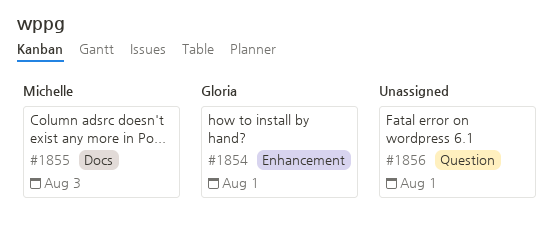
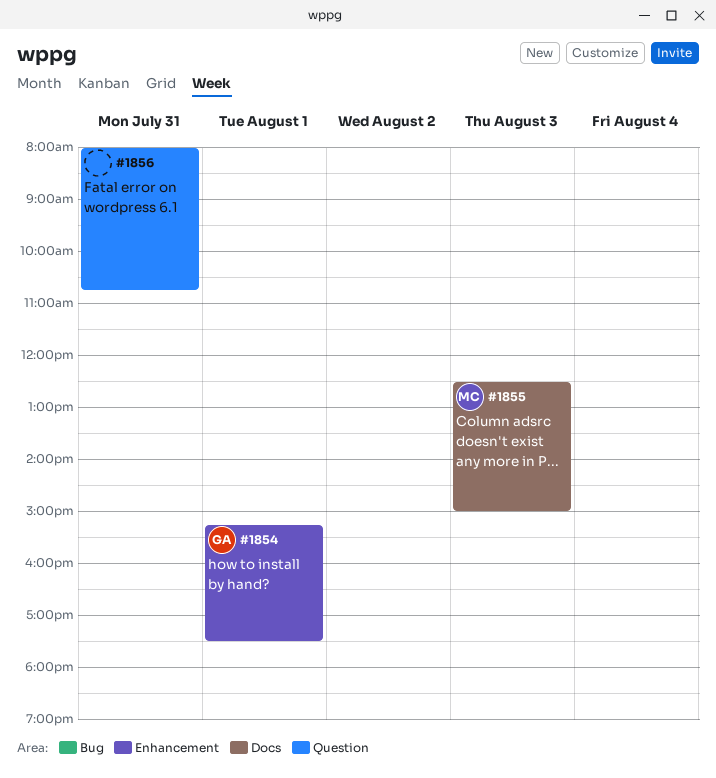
#1856, day: Aug 1 -> Jul 31

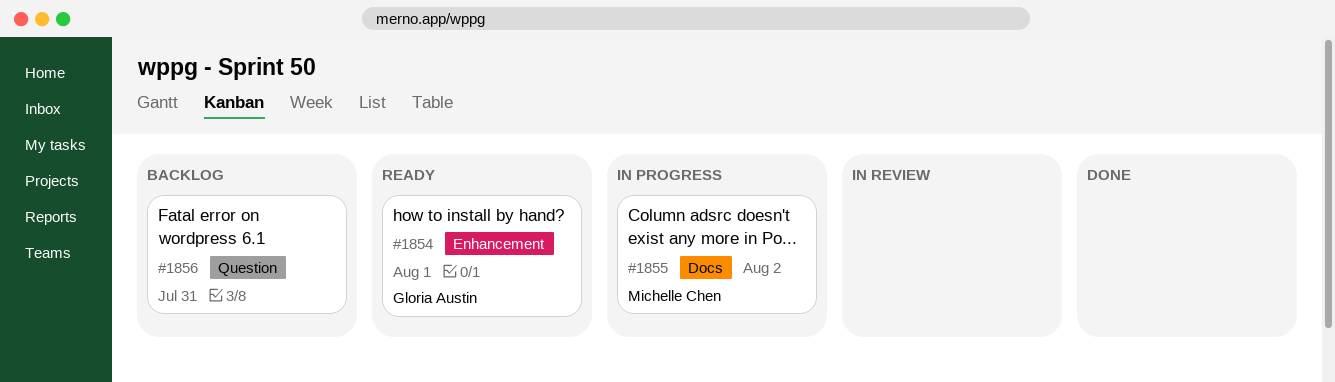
#1855, day: Aug 3 -> Aug 2

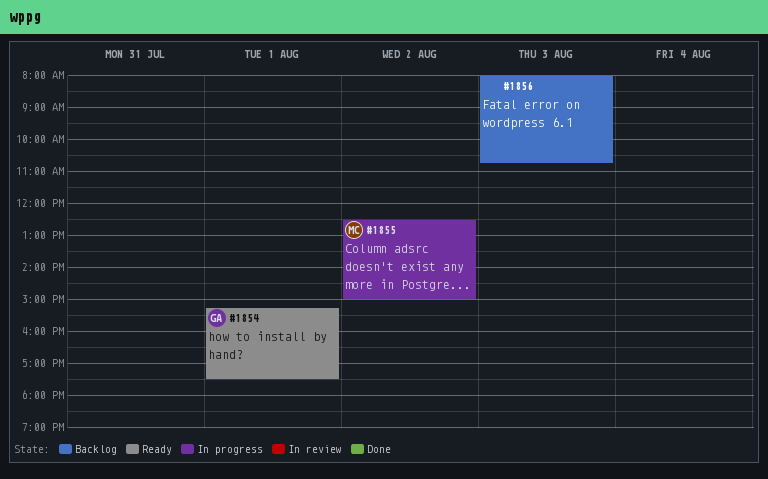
#1856, day: Jul 31 -> Aug 3

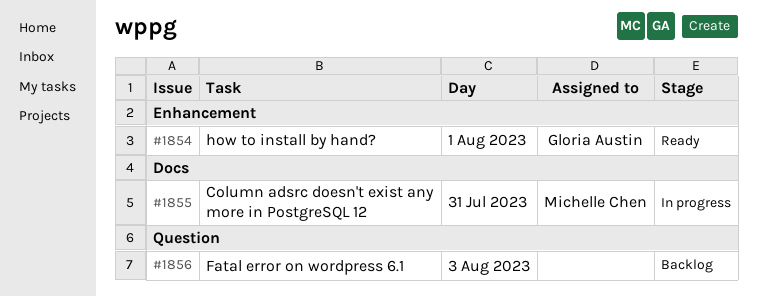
#1855, day: Aug 2 -> Jul 31

